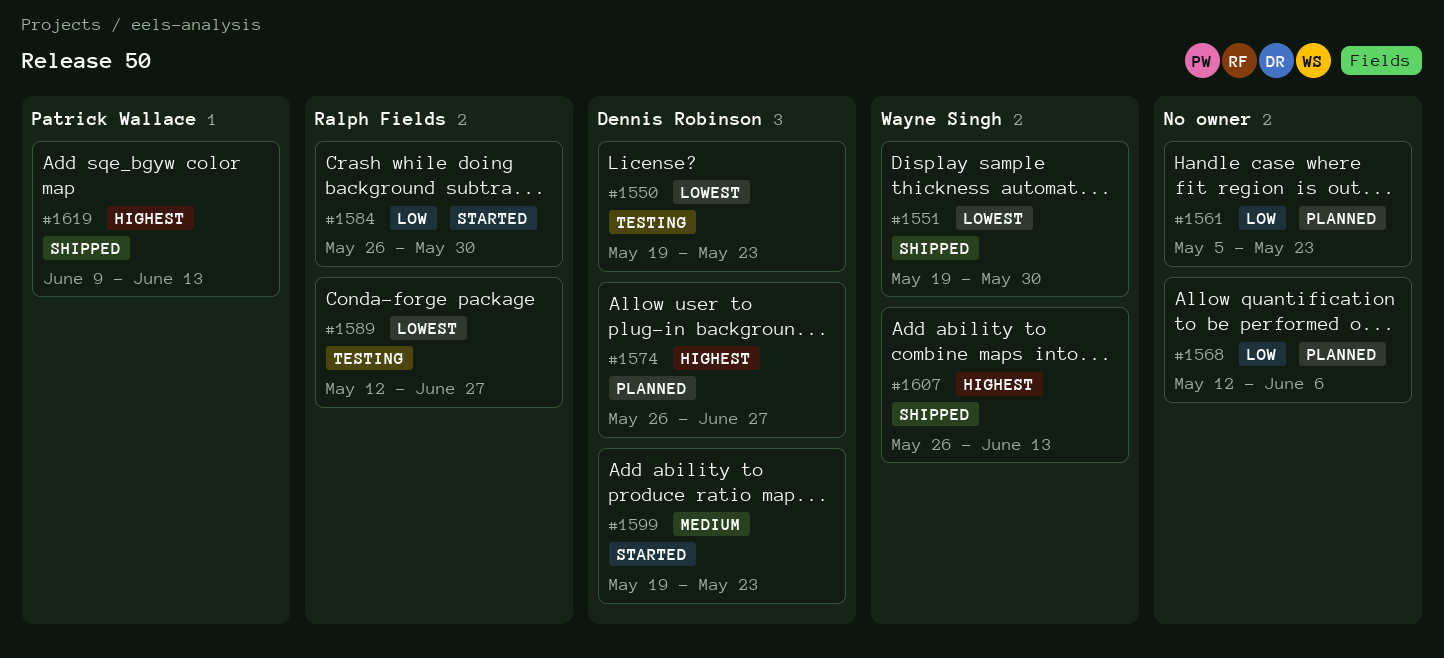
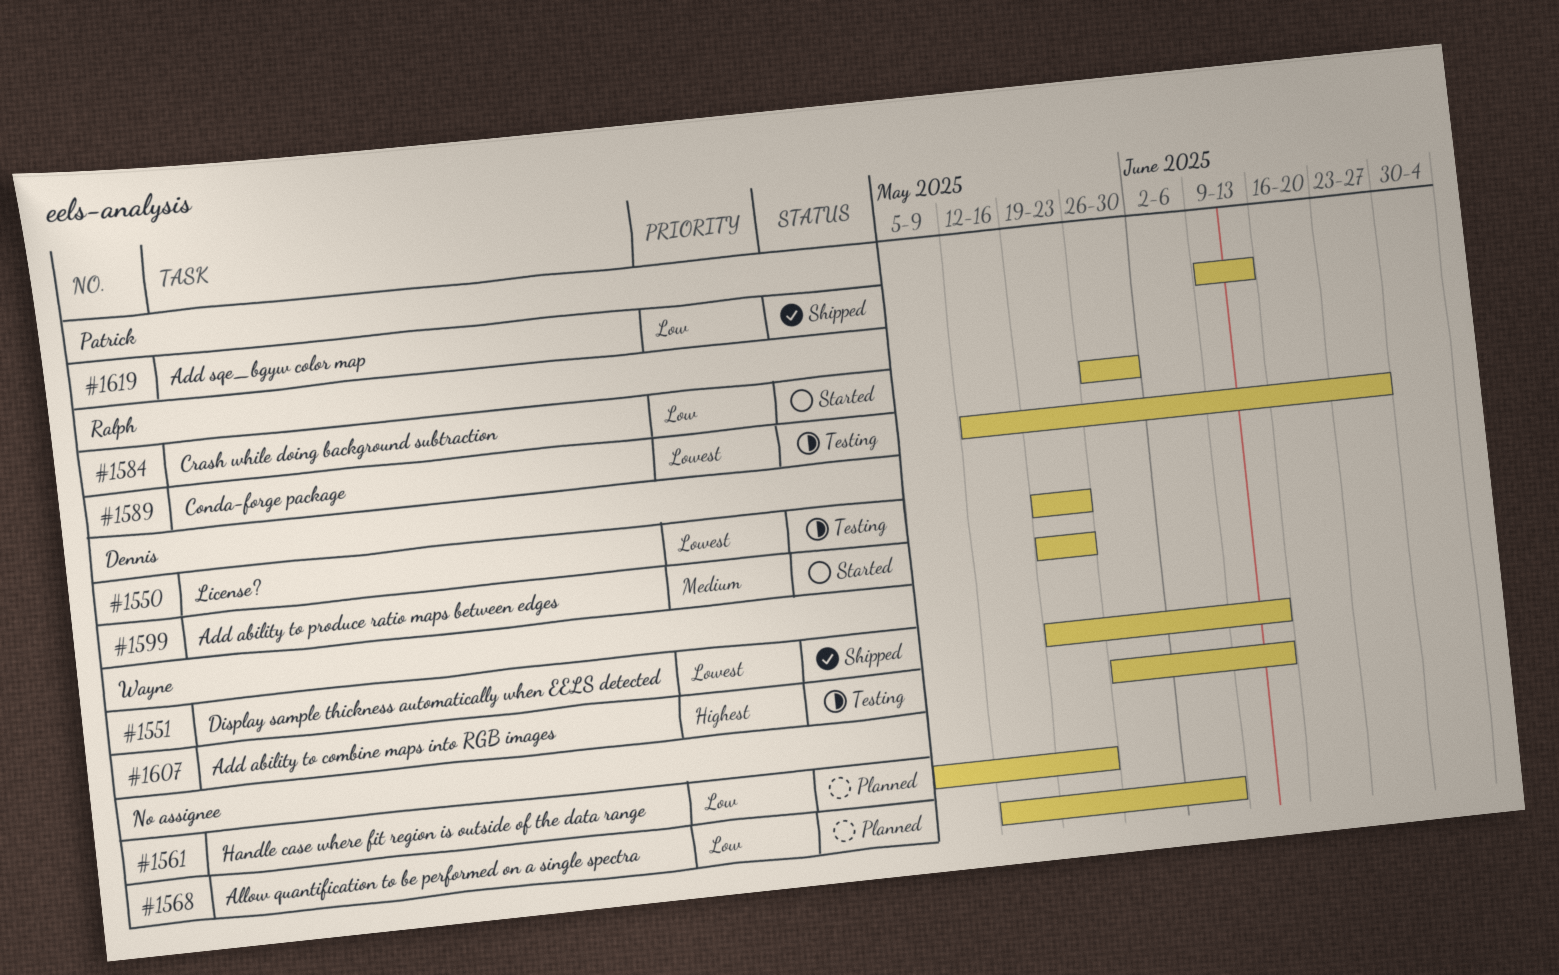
#1551, due: May 30 -> Jun 13
#1574: present -> none
#1607, status: Shipped -> Testing
#1619, priority: Highest -> Low

